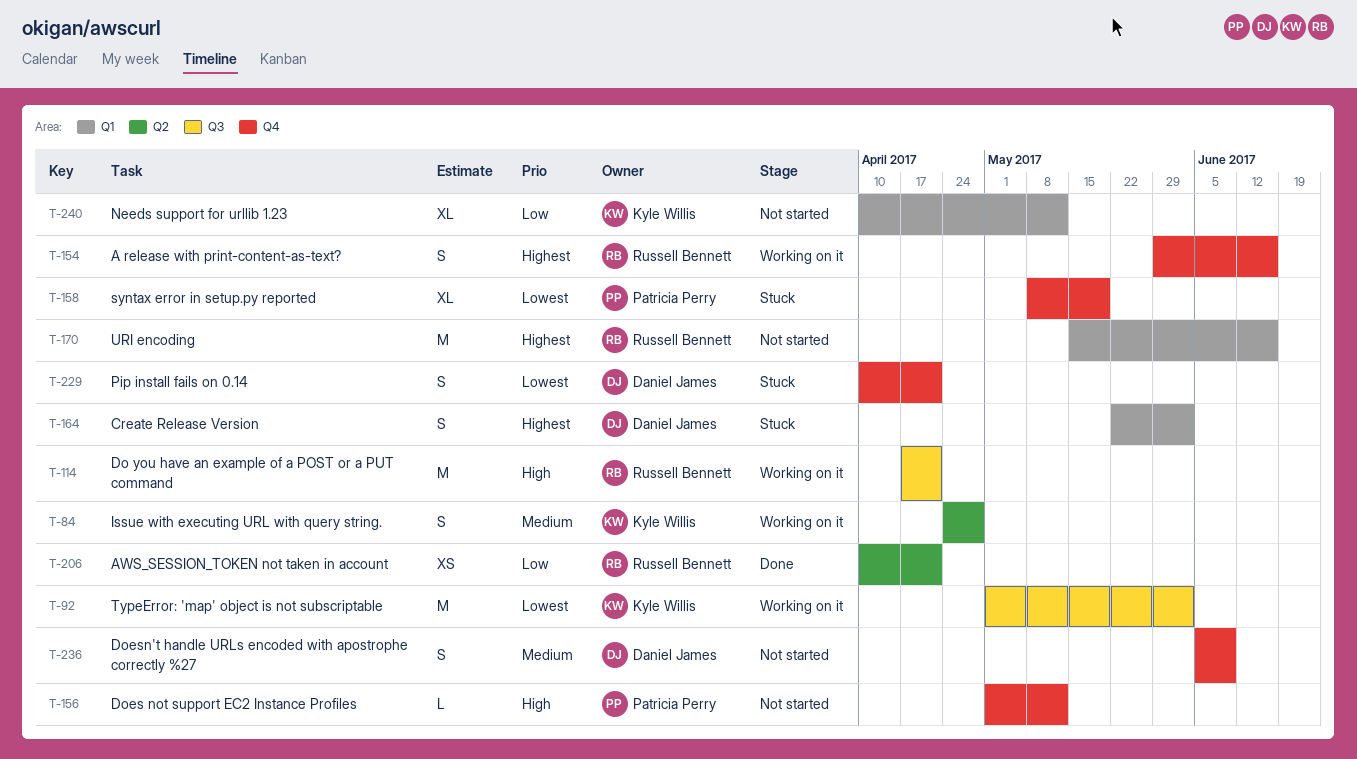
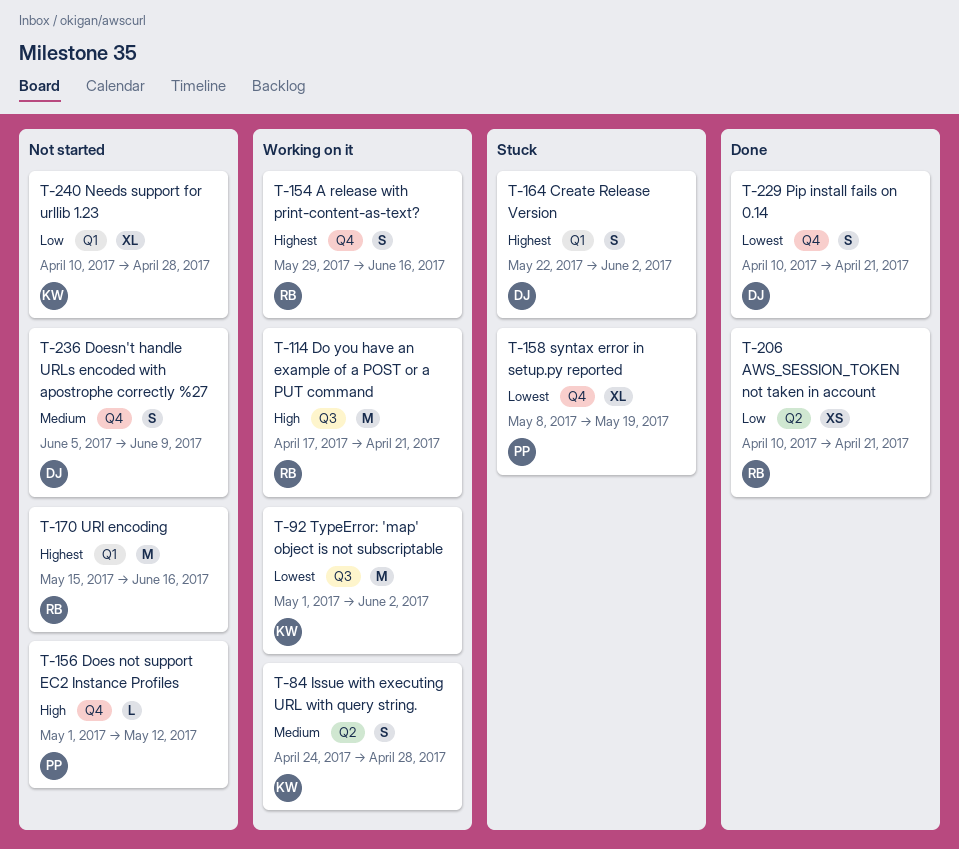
T-229, status: Stuck -> Done
T-240, due: May 12 -> Apr 28

